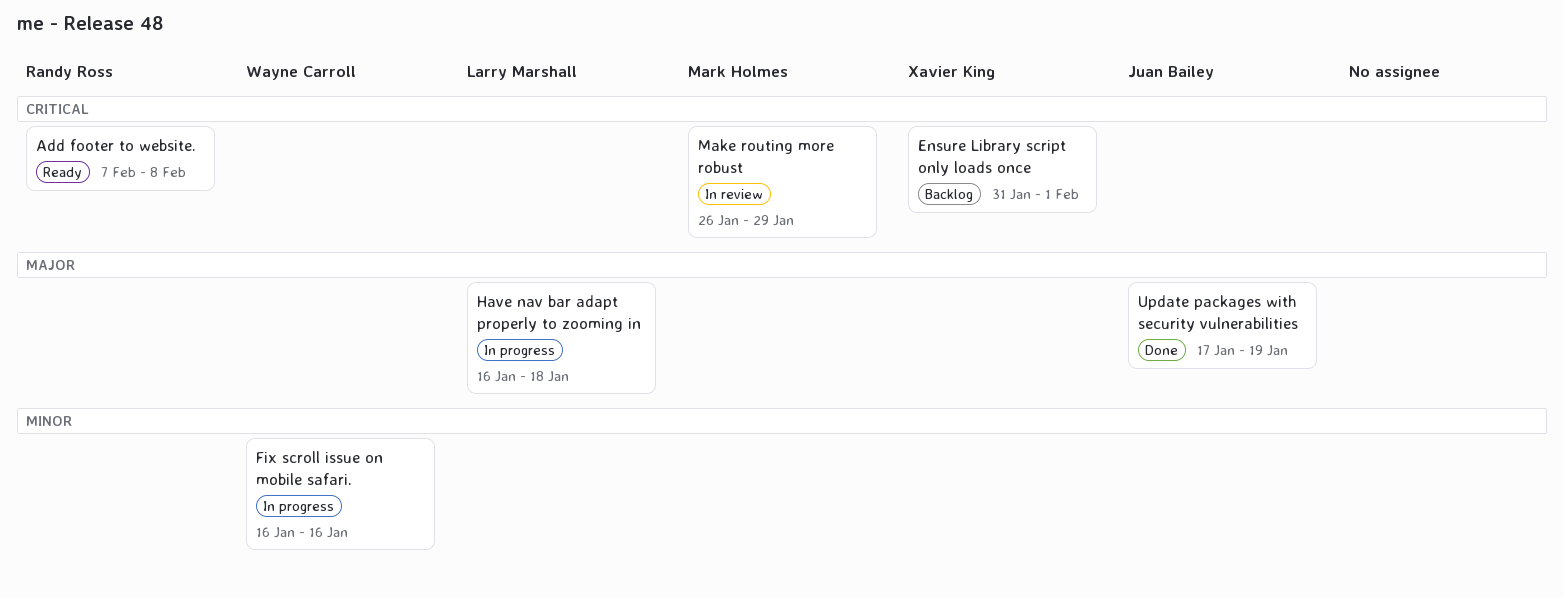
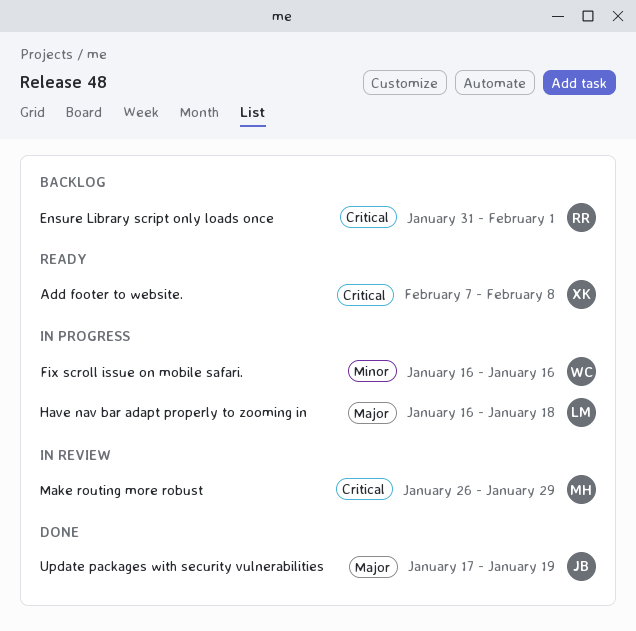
Add footer to website., owner: Randy Ross -> Xavier King
Ensure Library script only loads once, owner: Xavier King -> Randy Ross

